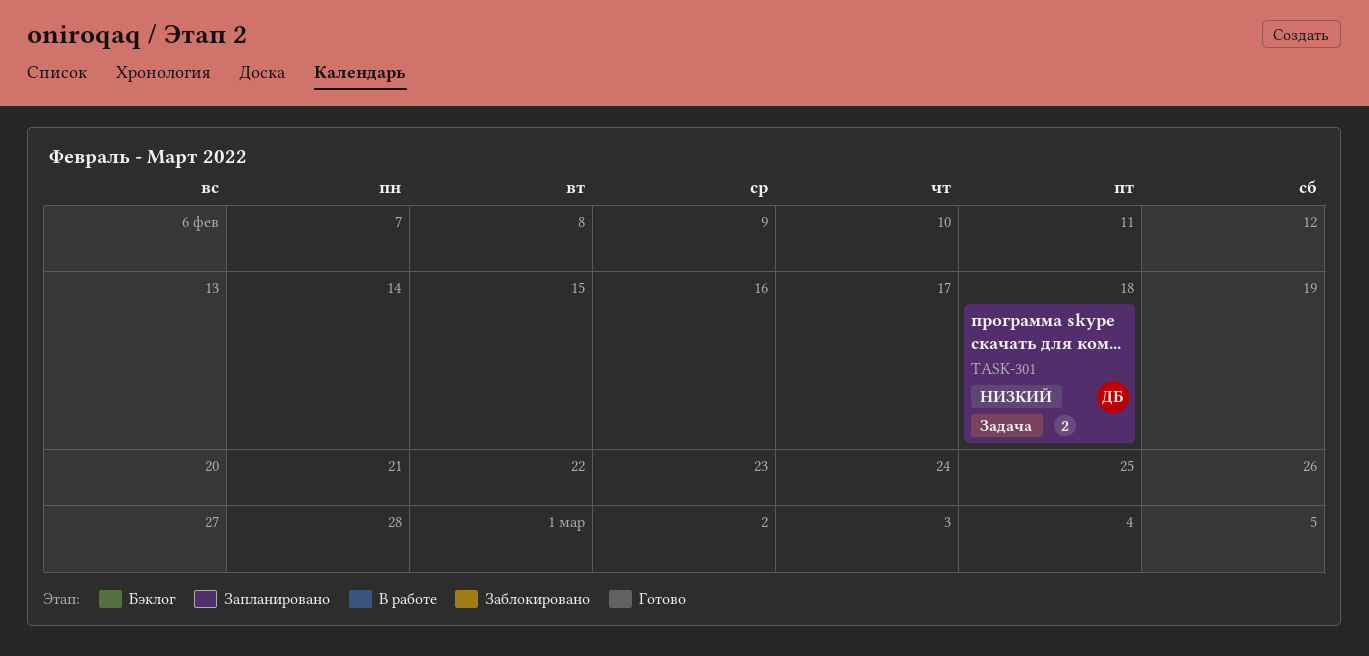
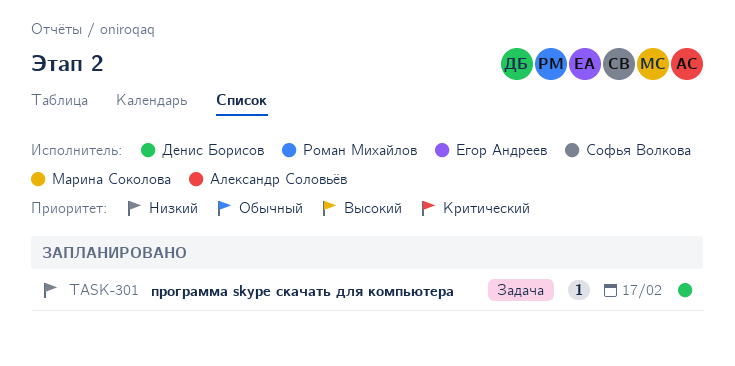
TASK-301, estimate: 2 -> 1
TASK-301, due: Feb 18 -> Feb 17

